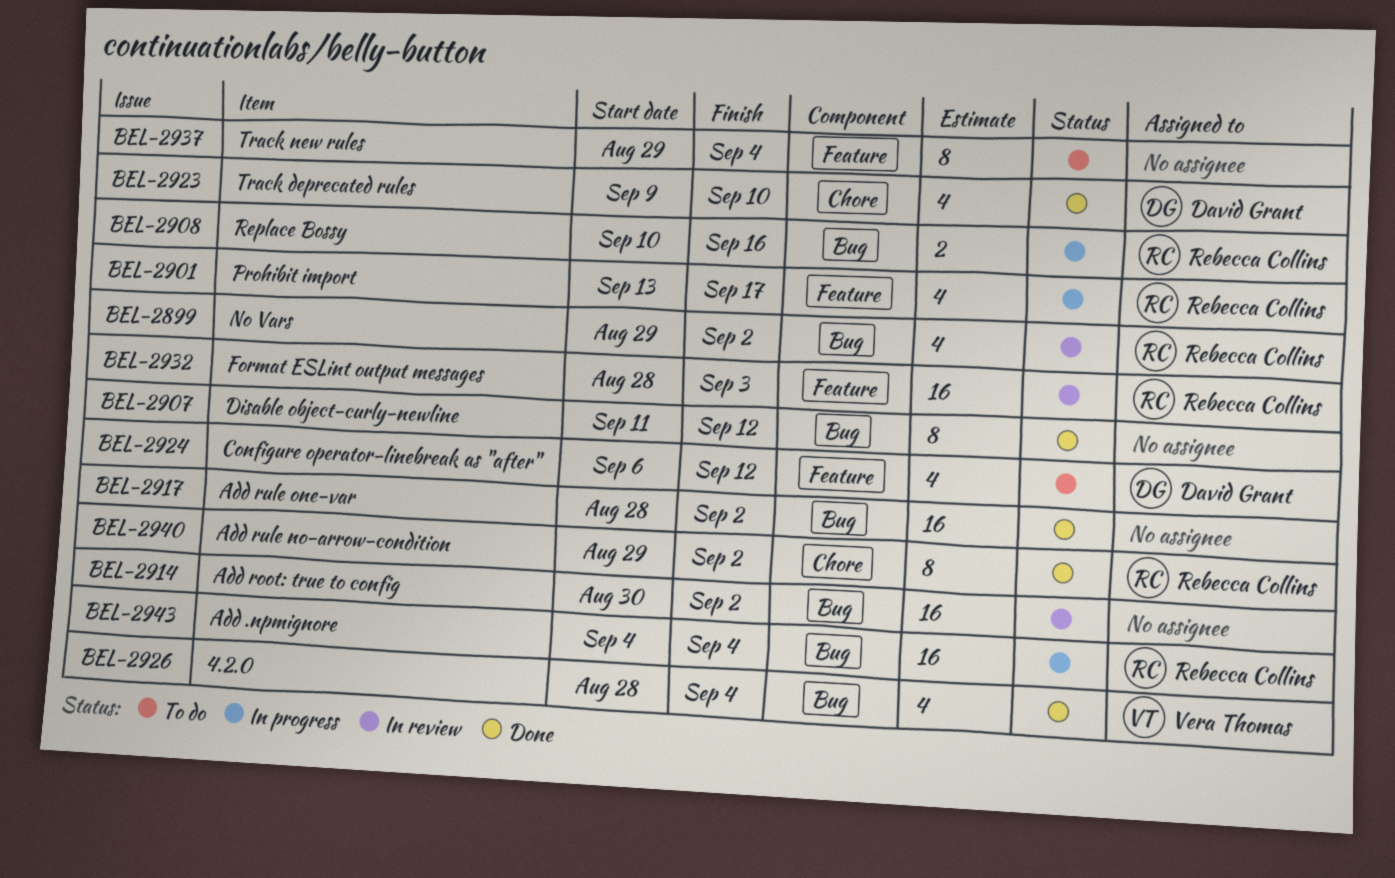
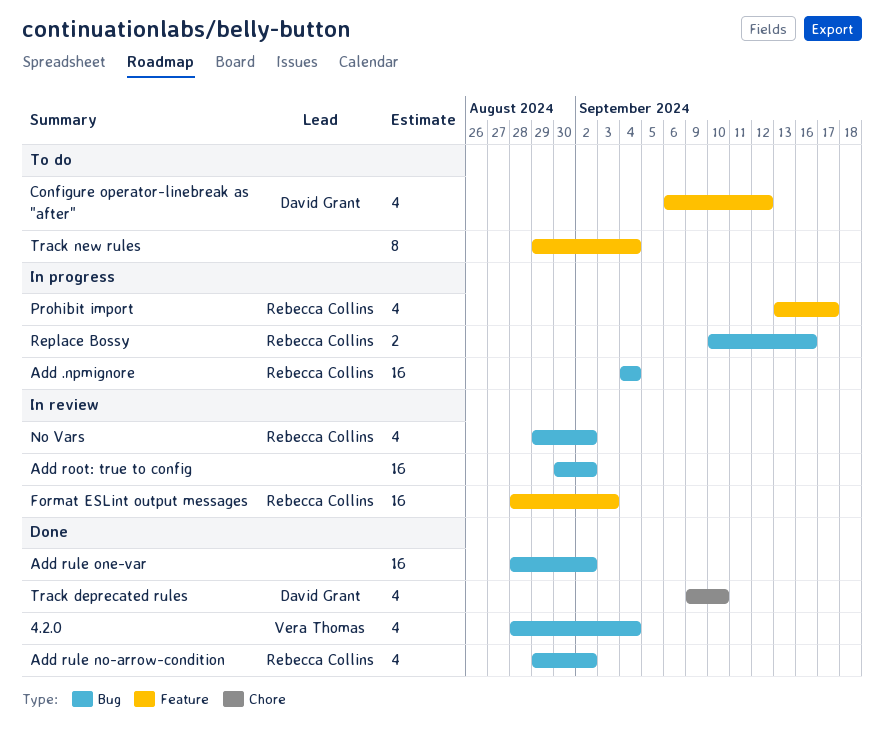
Add rule no-arrow-condition, label: Chore -> Bug
Add rule no-arrow-condition, estimate: 8 -> 4
Disable object-curly-newline: present -> none

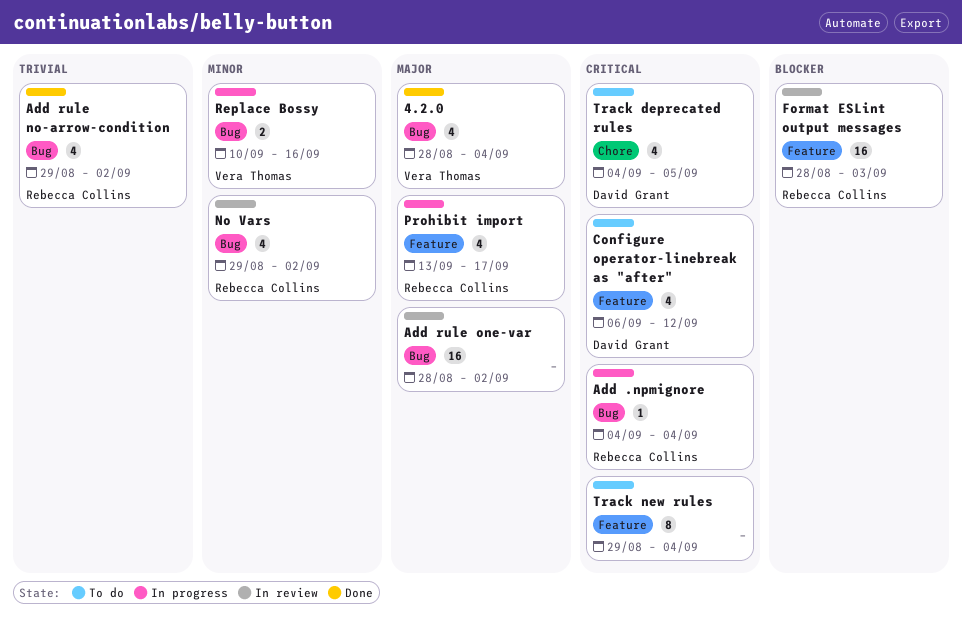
Add .npmignore, estimate: 16 -> 1
Add root: true to config: present -> none
Add rule one-var, status: Done -> In review
Replace Bossy, owner: Rebecca Collins -> Vera Thomas
Track deprecated rules, status: Done -> To do
Track deprecated rules, start: Sep 9 -> Sep 4
Track deprecated rules, due: Sep 10 -> Sep 5

